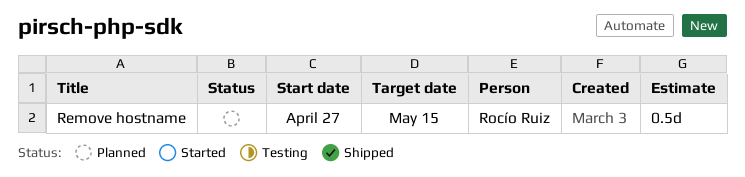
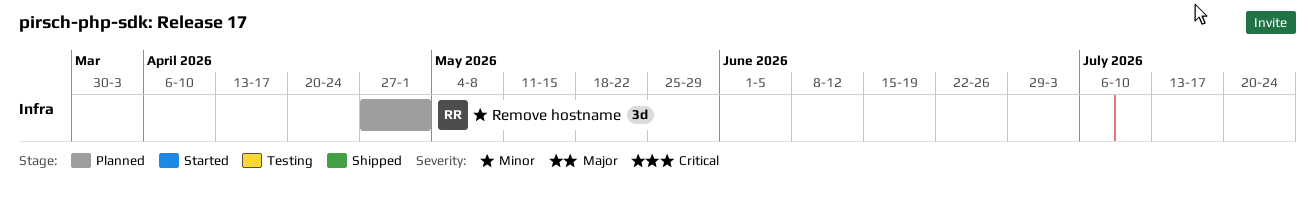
Remove hostname, estimate: 0.5d -> 3d
Remove hostname, due: May 15 -> May 1

